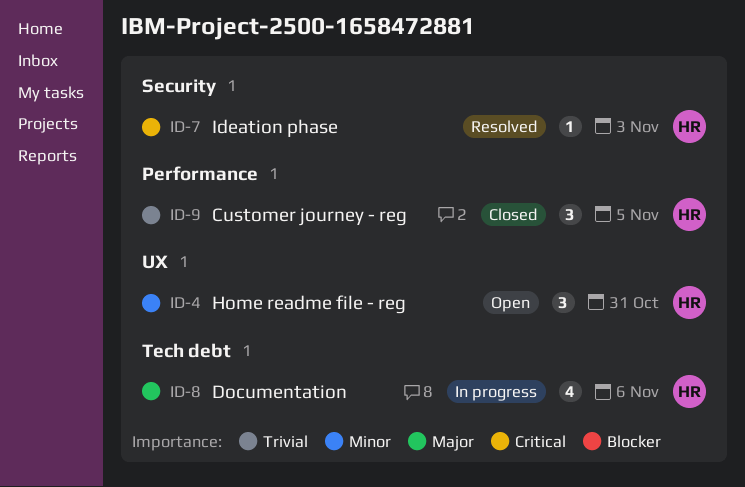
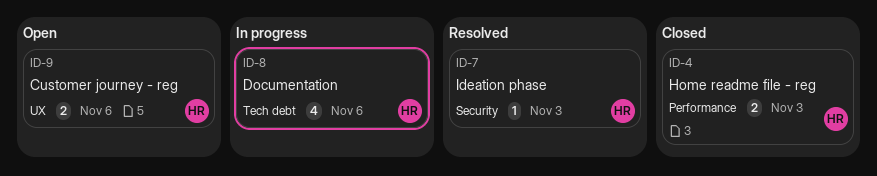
ID-4, status: Open -> Closed
ID-4, label: UX -> Performance
ID-4, estimate: 3 -> 2
ID-4, due: Oct 31 -> Nov 3
ID-9, status: Closed -> Open
ID-9, label: Performance -> UX
ID-9, estimate: 3 -> 2
ID-9, due: Nov 5 -> Nov 6

